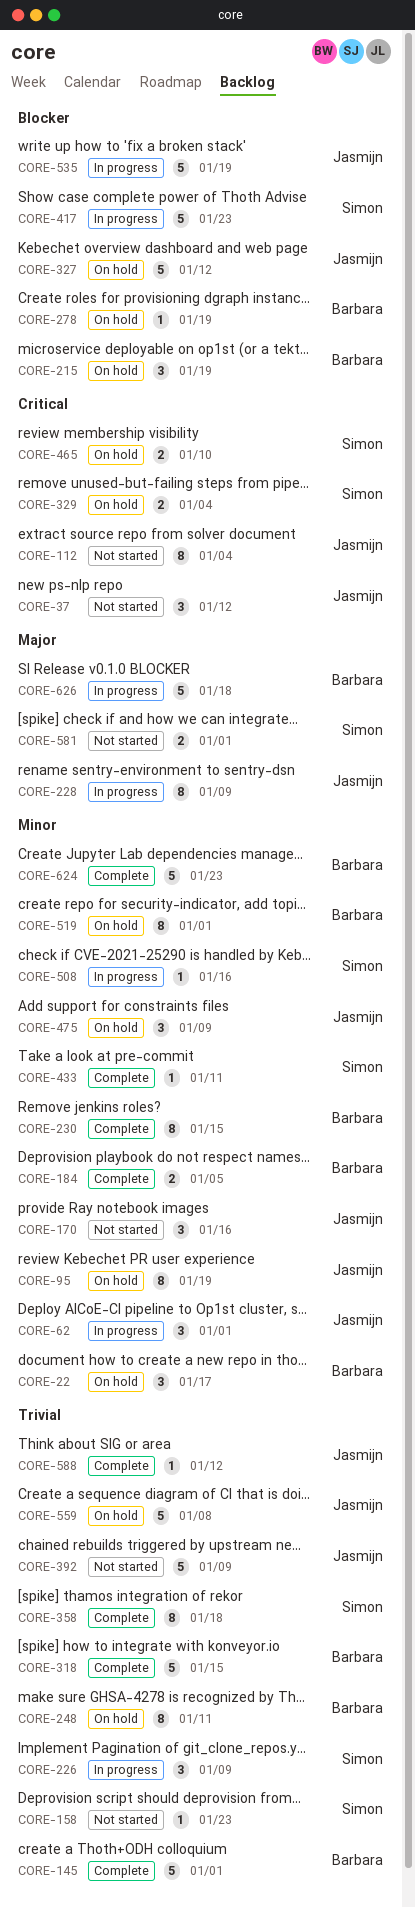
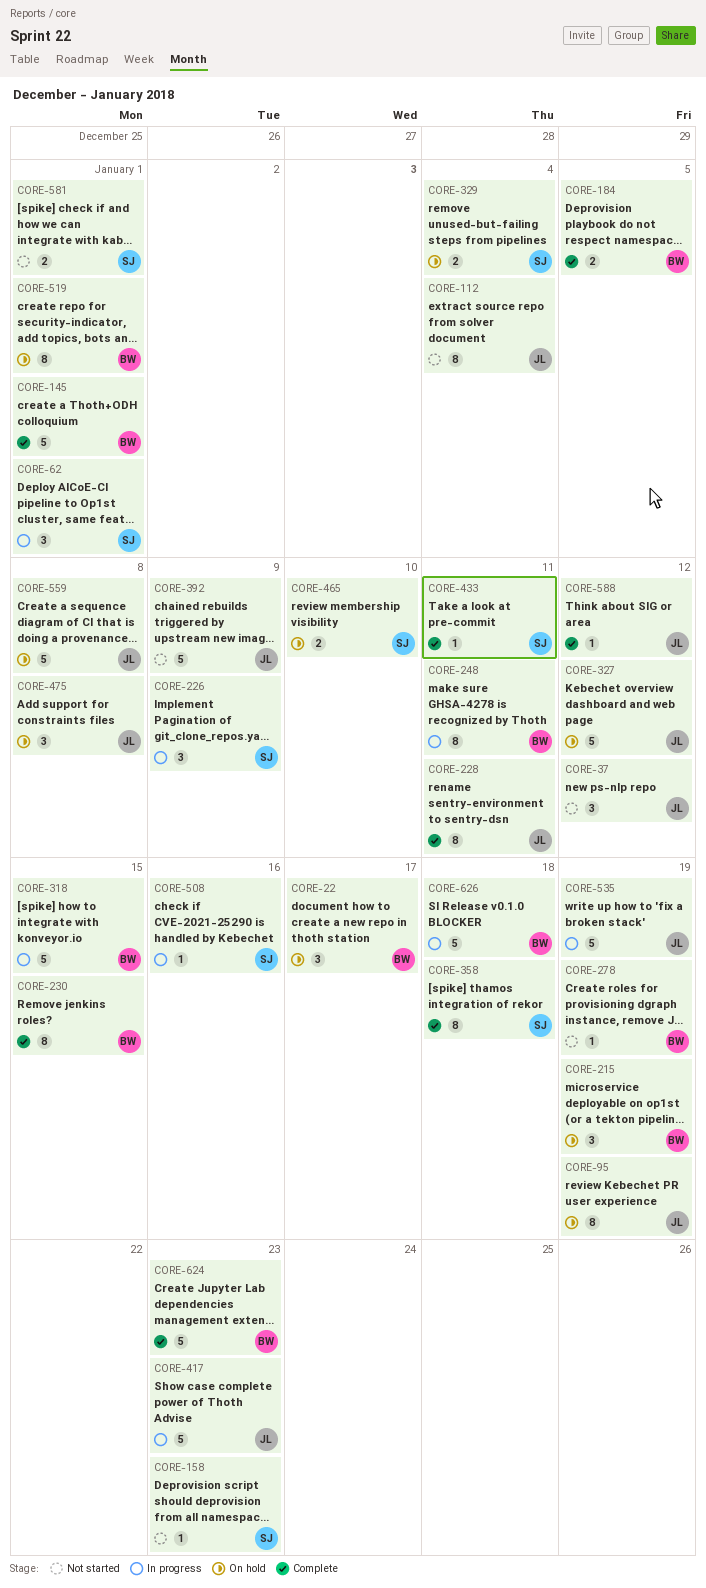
CORE-62, owner: Jasmijn -> Simon
CORE-170: present -> none
CORE-228, status: In progress -> Complete
CORE-228, due: Jan 9 -> Jan 11
CORE-248, status: On hold -> In progress
CORE-278, status: On hold -> Not started
CORE-318, status: Complete -> In progress
CORE-417, owner: Simon -> Jasmijn
CORE-475, due: Jan 9 -> Jan 8

